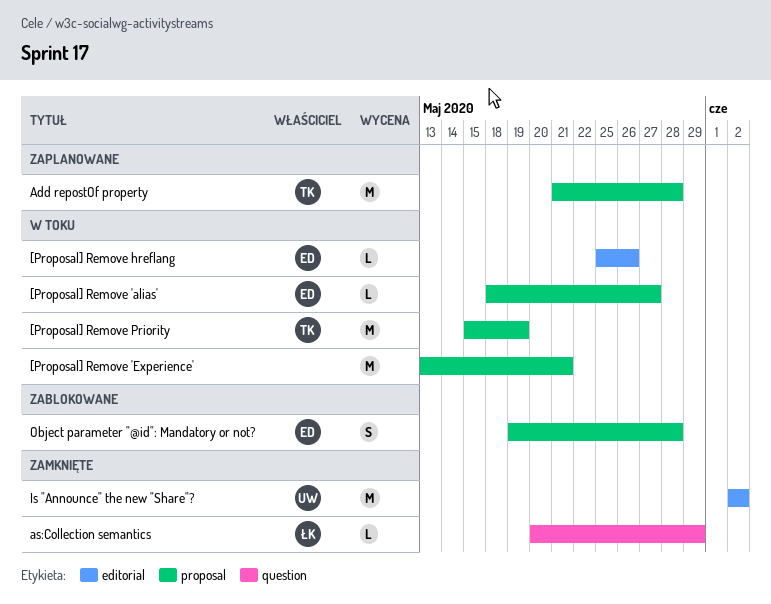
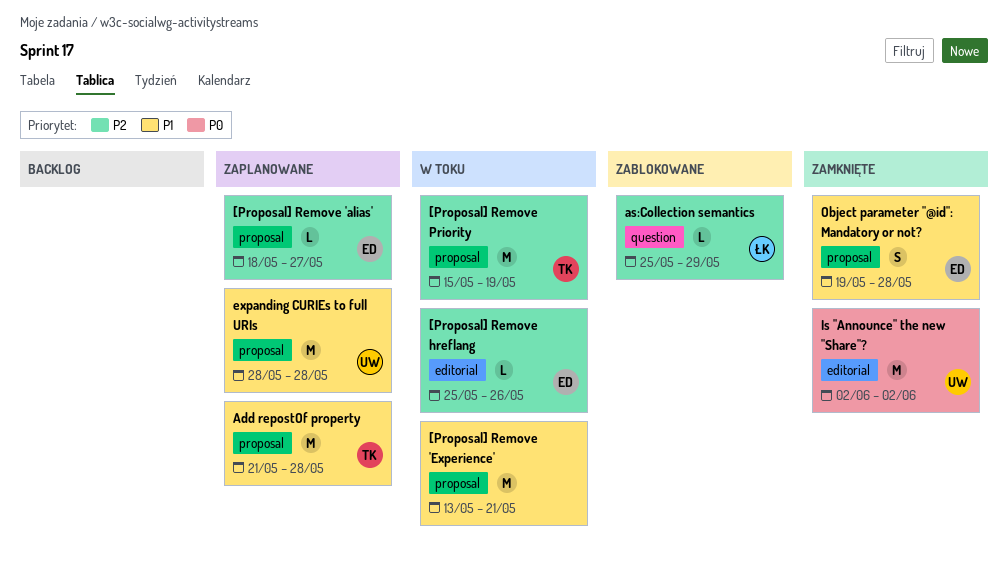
[Proposal] Remove 'alias', status: W toku -> Zaplanowane
as:Collection semantics, status: Zamknięte -> Zablokowane
as:Collection semantics, start: May 20 -> May 25
expanding CURIEs to full URIs: none -> present
Object parameter "@id": Mandatory or not?, status: Zablokowane -> Zamknięte

